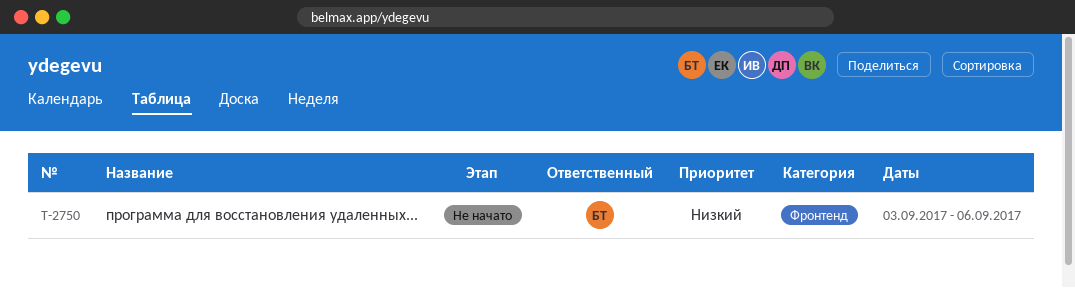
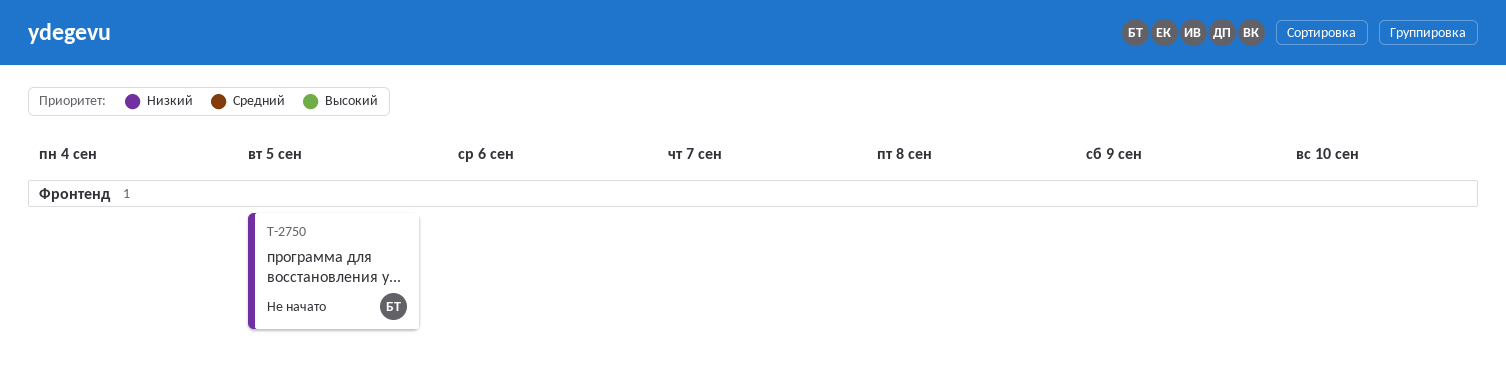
T-2750, due: Sep 6 -> Sep 5

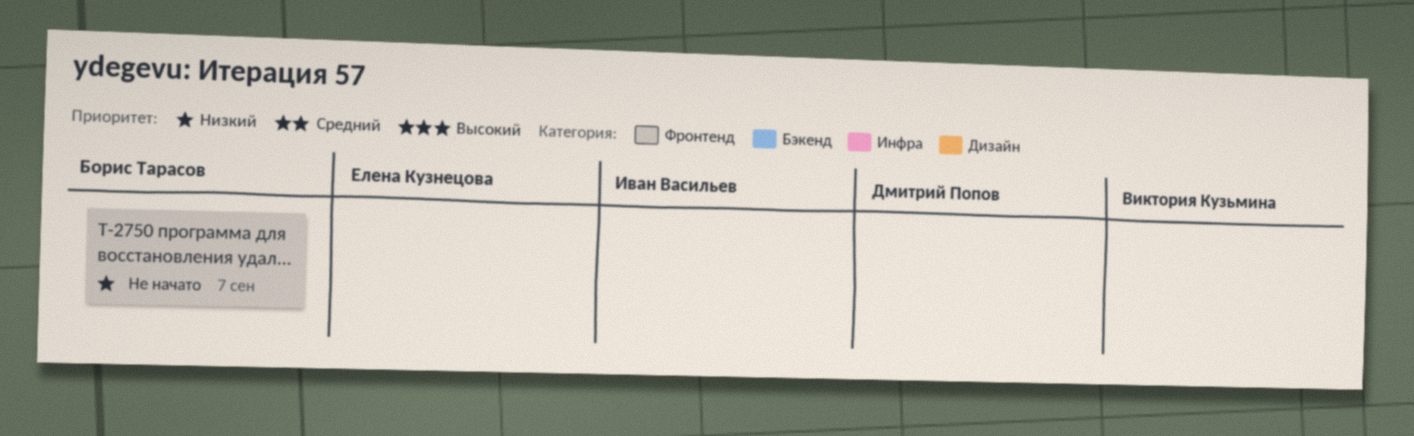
T-2750, due: Sep 5 -> Sep 7

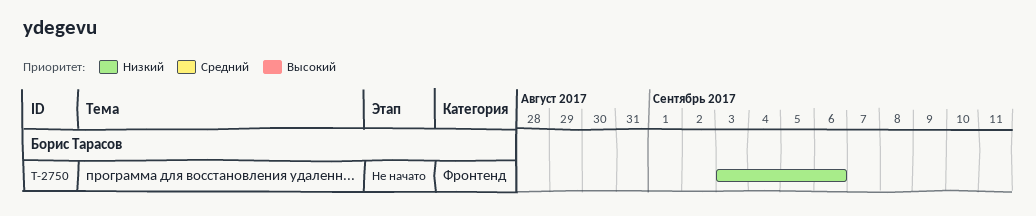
T-2750, due: Sep 7 -> Sep 6

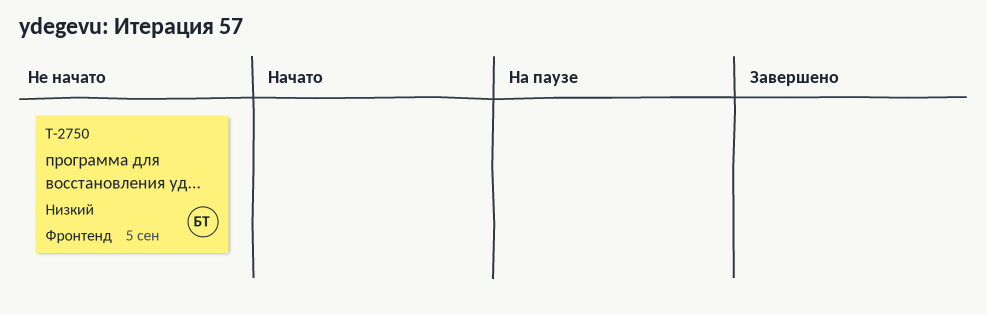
T-2750, due: Sep 6 -> Sep 5

